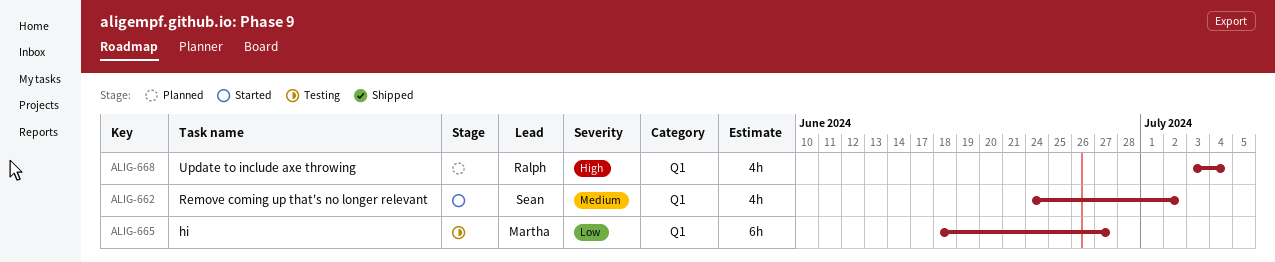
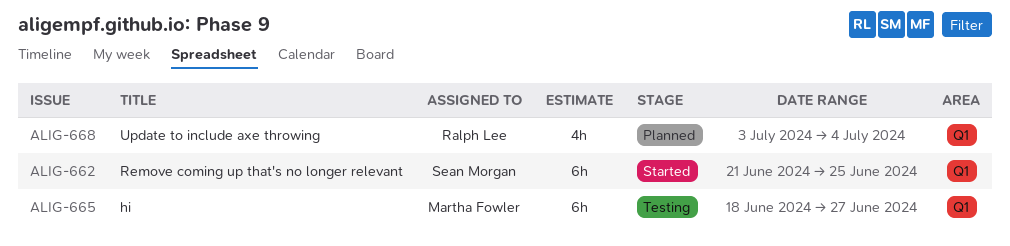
ALIG-662, estimate: 4h -> 6h
ALIG-662, start: Jun 24 -> Jun 21
ALIG-662, due: Jul 2 -> Jun 25

